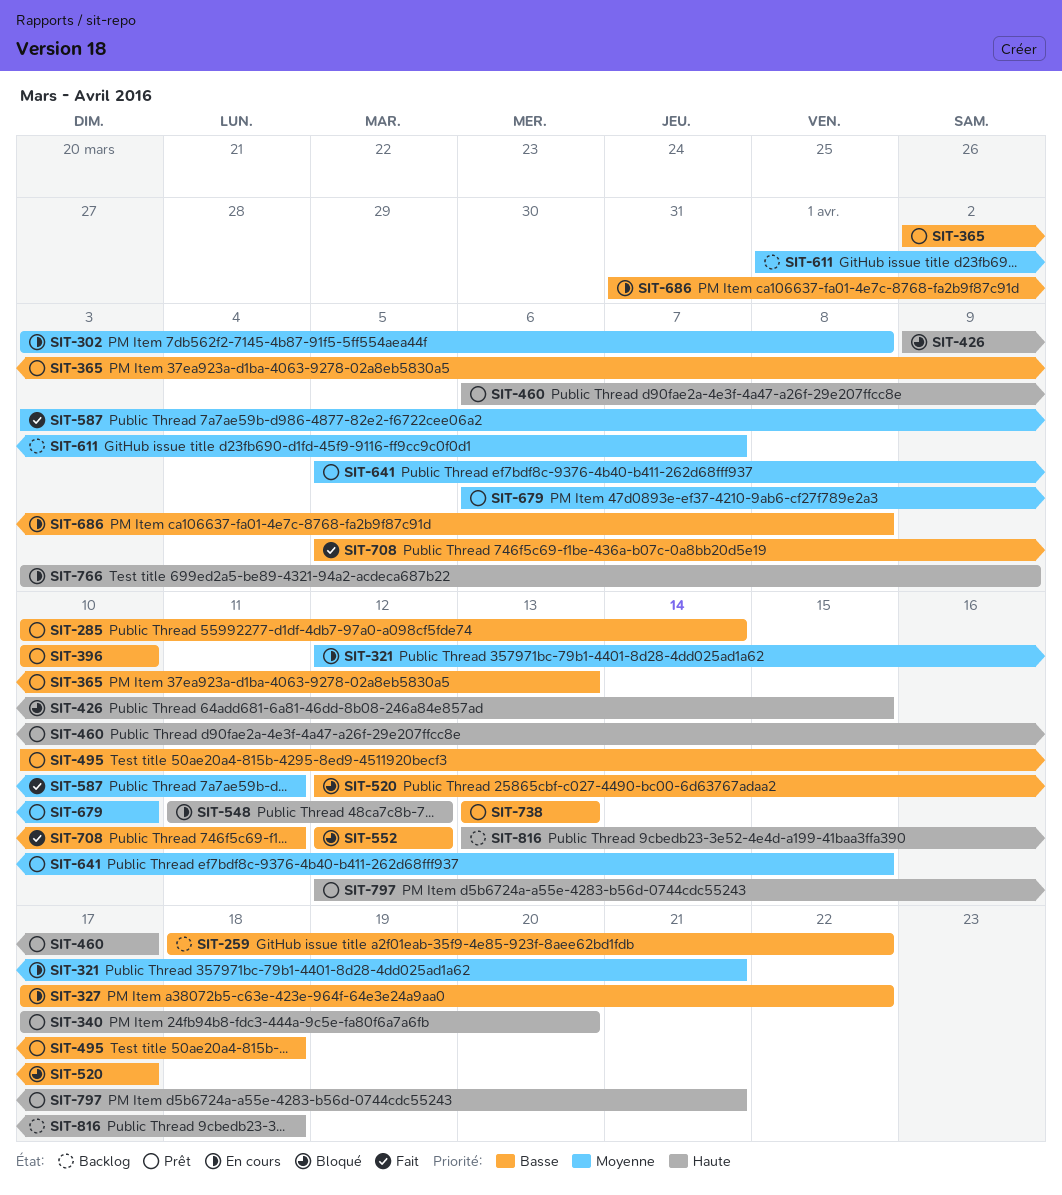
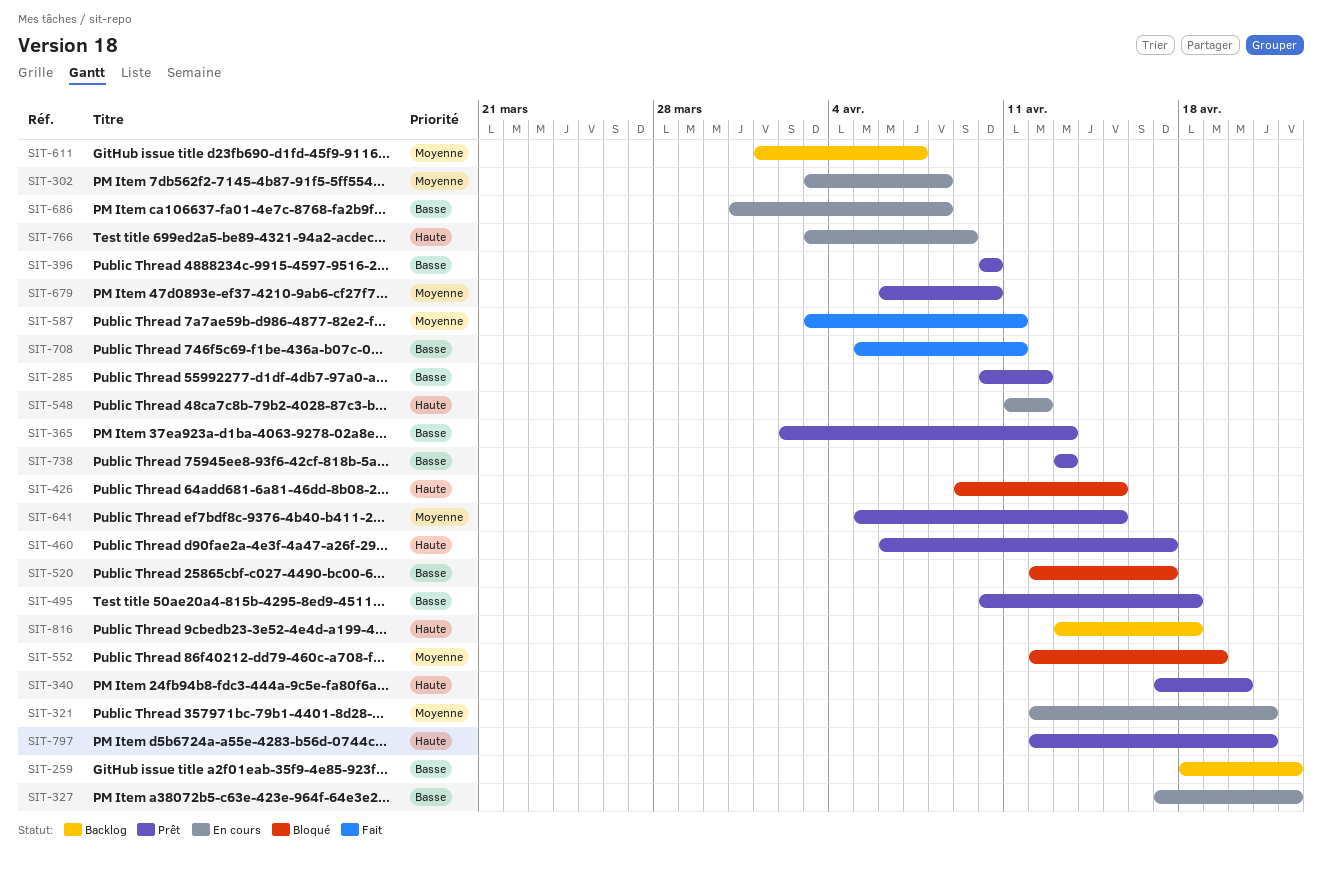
SIT-285, due: Apr 14 -> Apr 12
SIT-552, priority: Basse -> Moyenne
SIT-552, due: Apr 12 -> Apr 19

